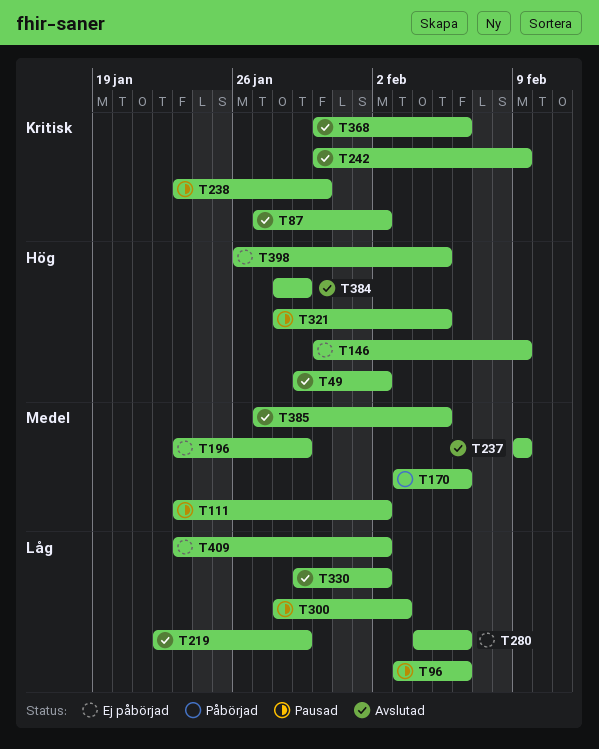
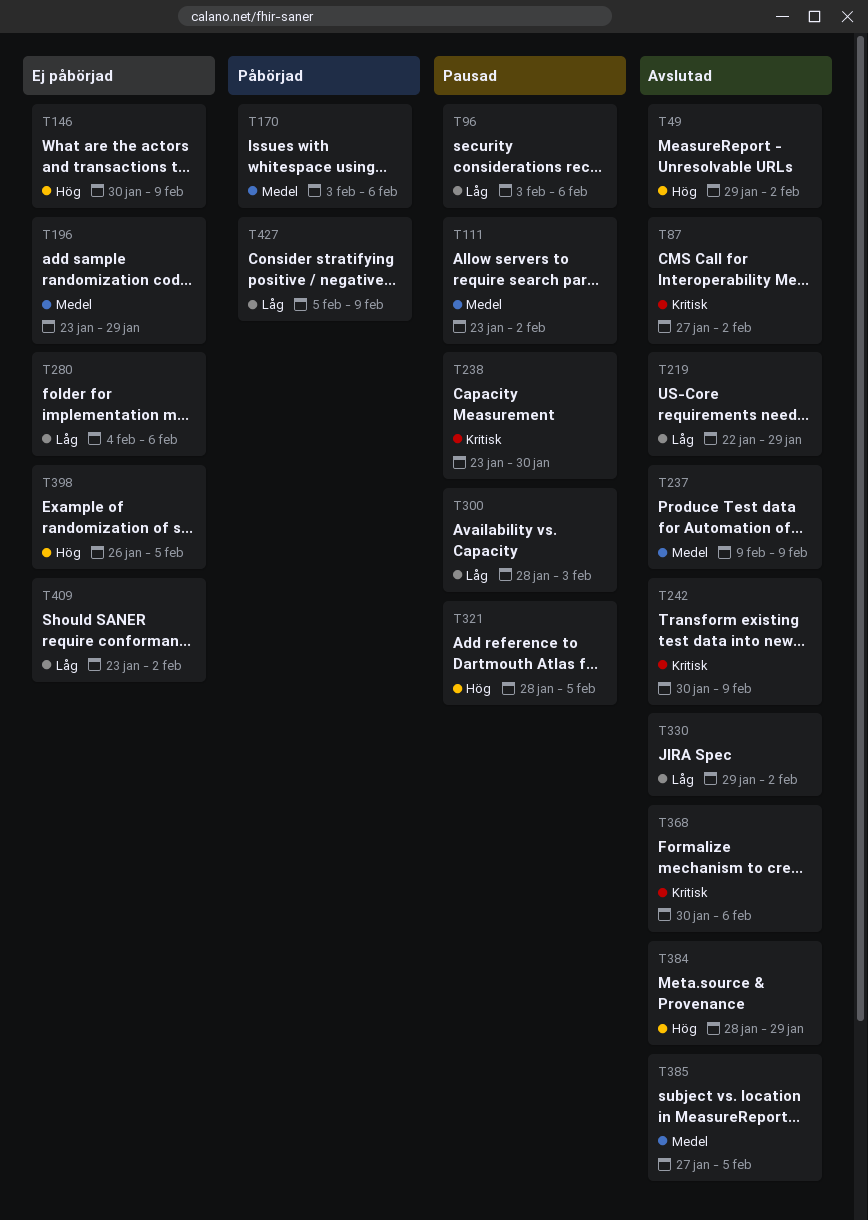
T427: none -> present

